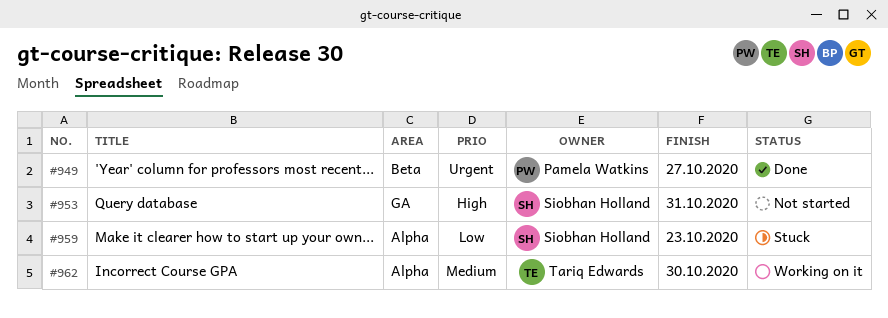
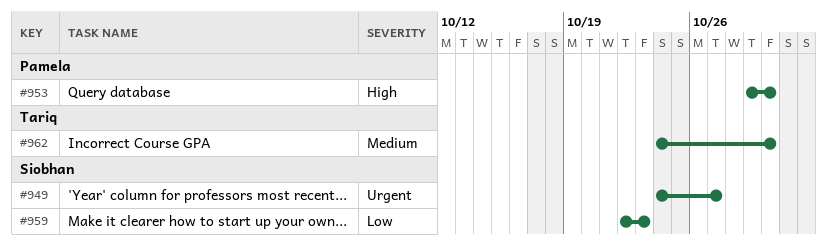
#949, owner: Pamela Watkins -> Siobhan Holland
#953, owner: Siobhan Holland -> Pamela Watkins
#953, due: Oct 31 -> Oct 30

